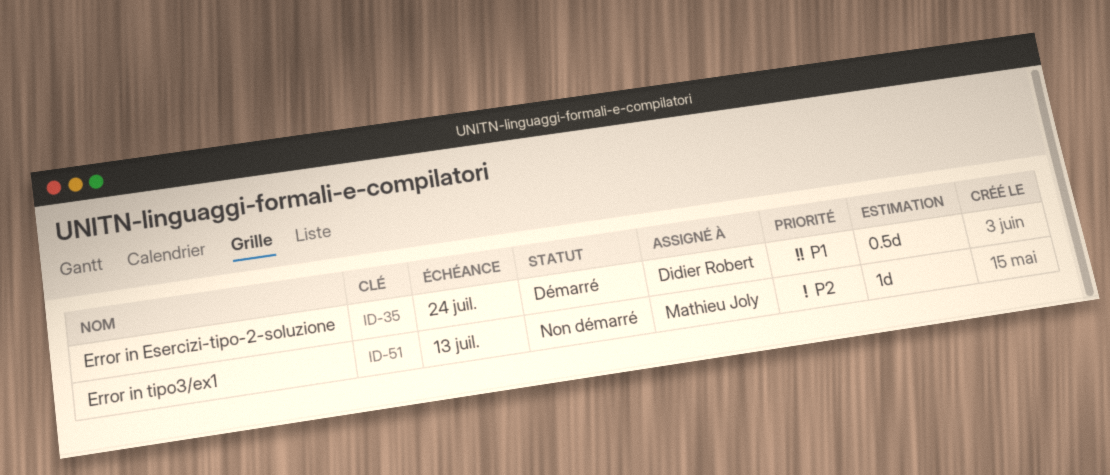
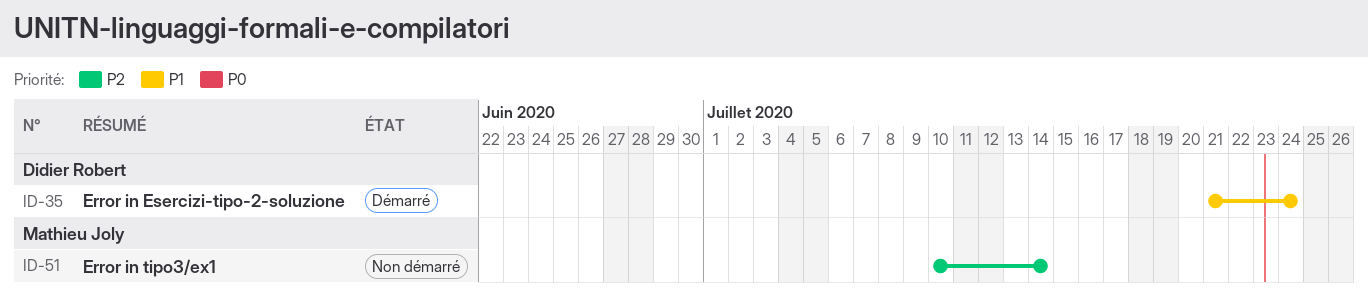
ID-51, due: Jul 13 -> Jul 14

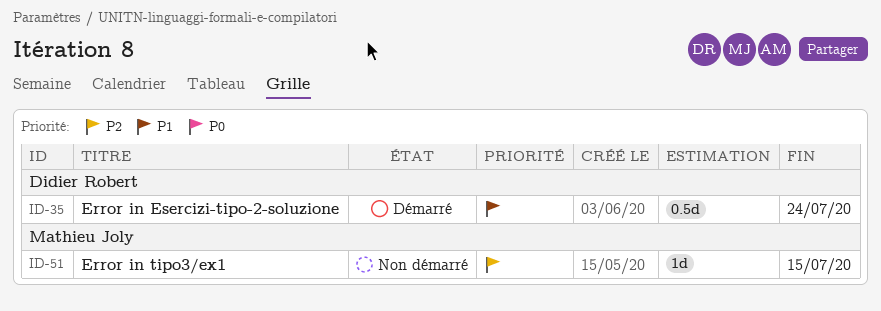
ID-51, due: Jul 14 -> Jul 15

